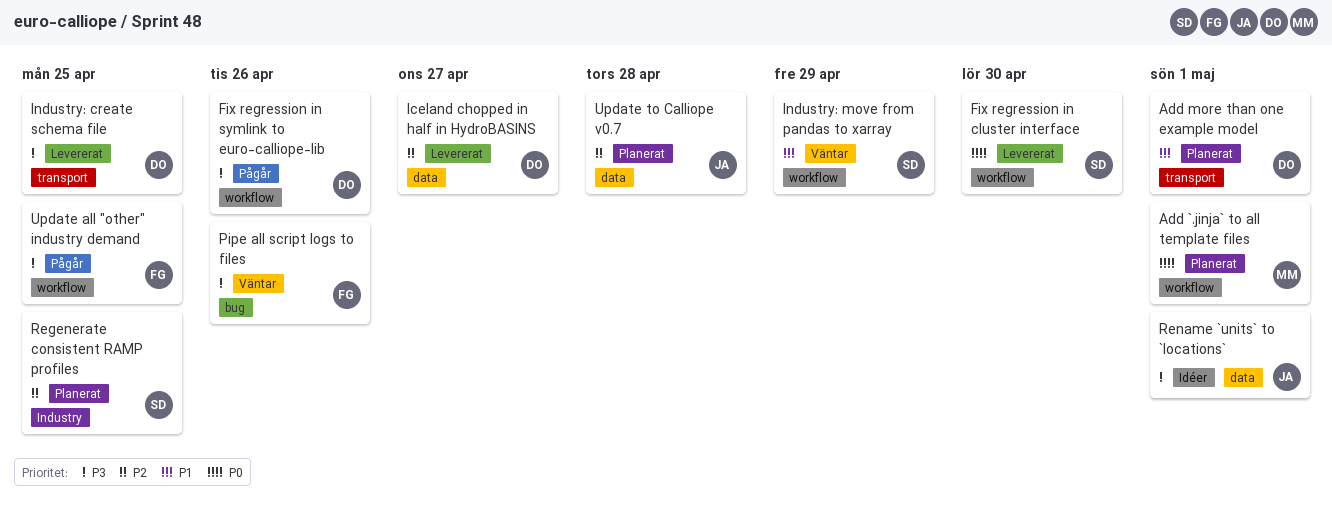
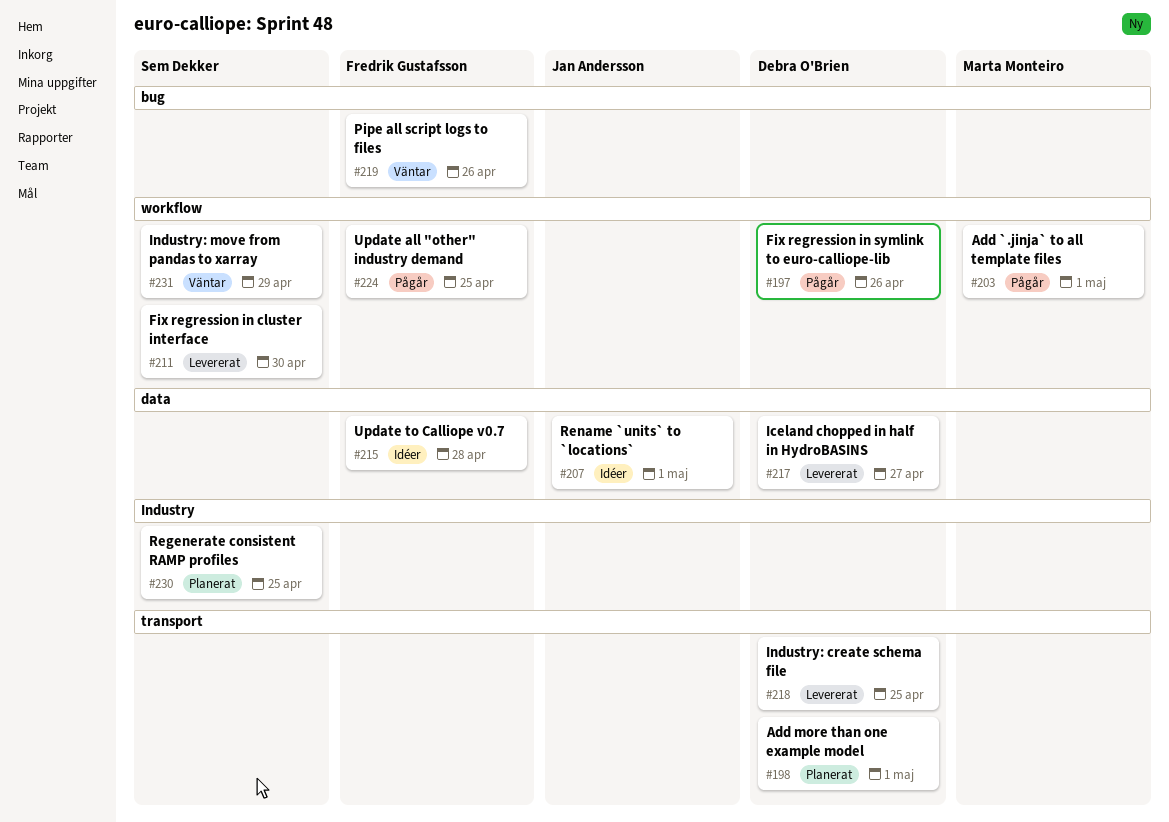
Add `.jinja` to all template files, status: Planerat -> Pågår
Update to Calliope v0.7, status: Planerat -> Idéer
Update to Calliope v0.7, owner: Jan Andersson -> Fredrik Gustafsson

